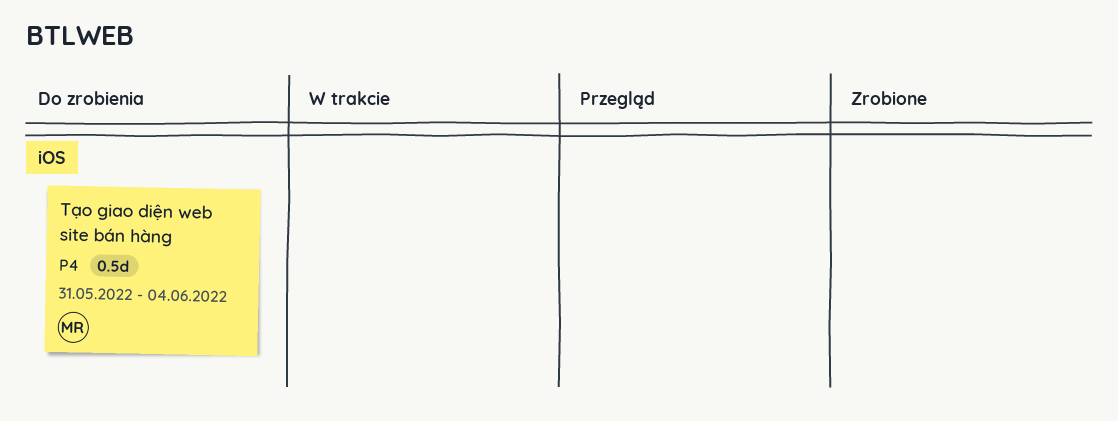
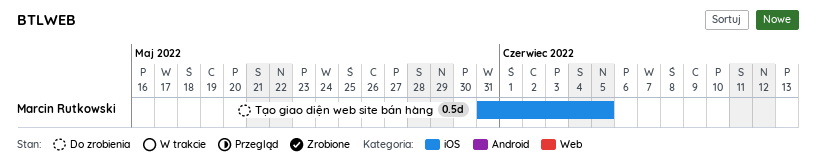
Tạo giao diện web site bán hàng, due: Jun 4 -> Jun 5

